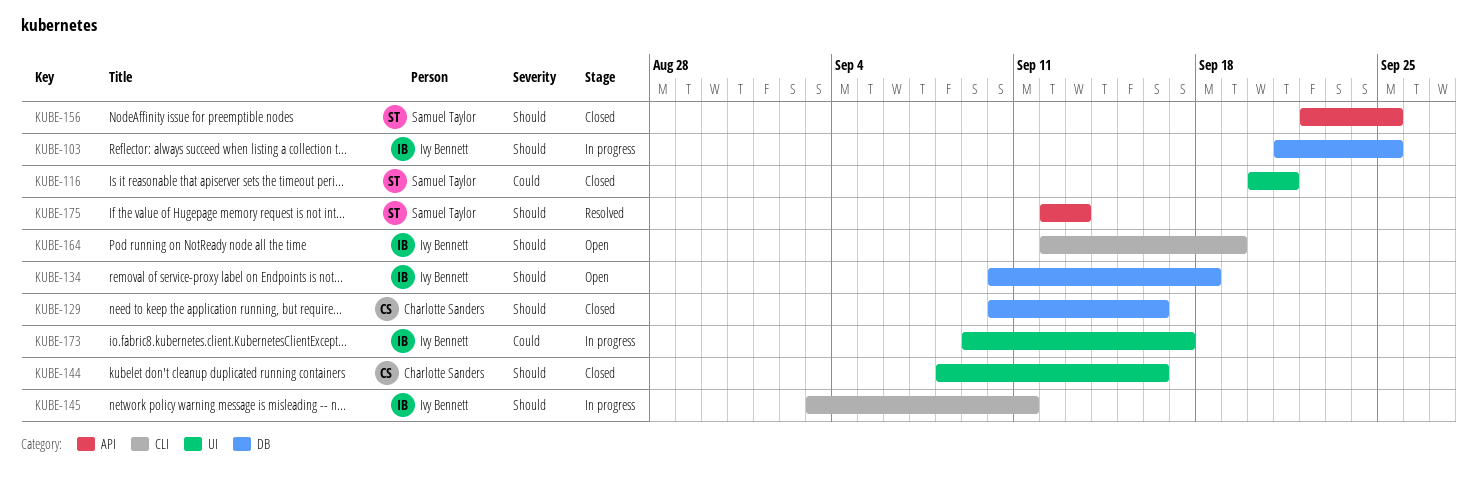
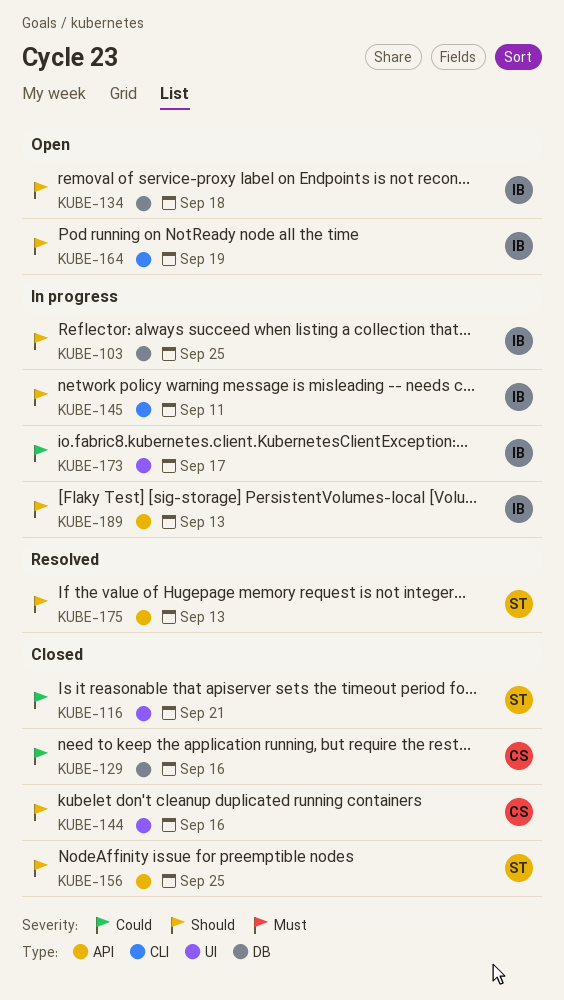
KUBE-129, priority: Should -> Could
KUBE-189: none -> present

